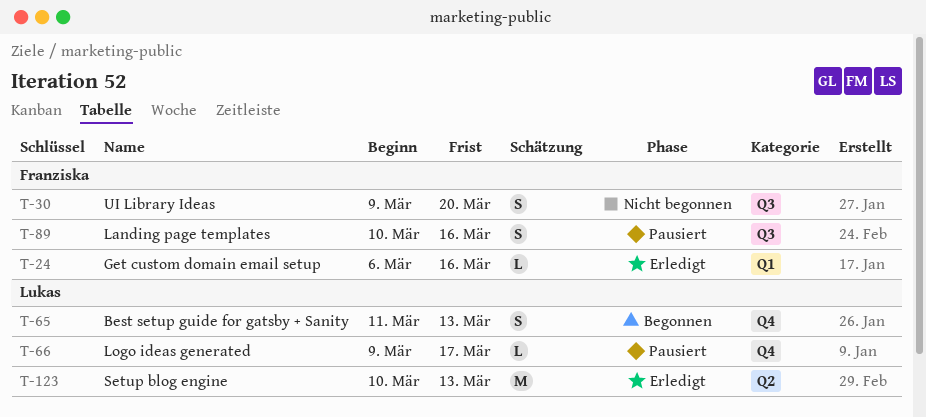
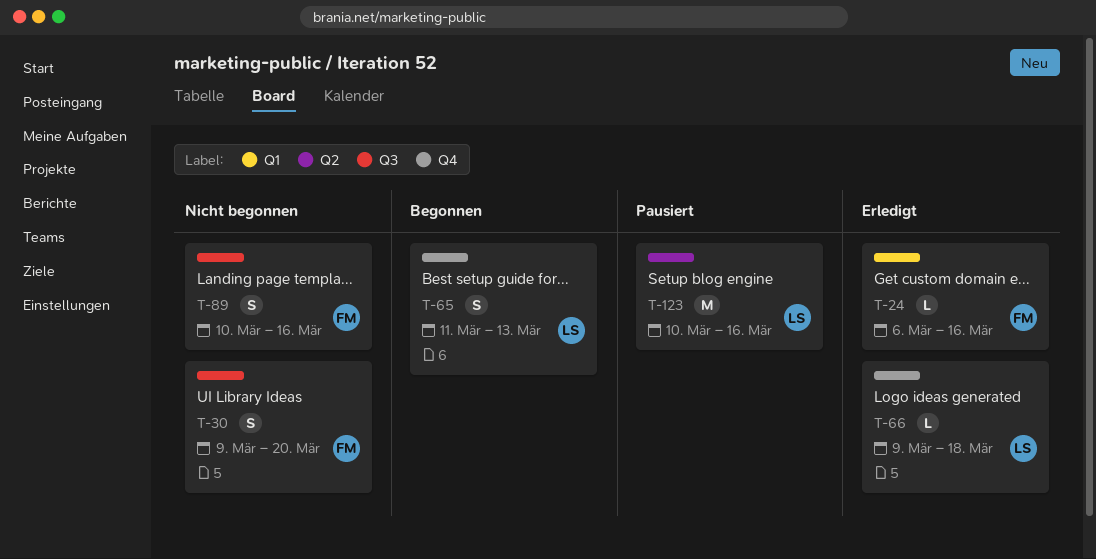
T-66, status: Pausiert -> Erledigt
T-66, due: Mar 17 -> Mar 18
T-89, status: Pausiert -> Nicht begonnen
T-123, status: Erledigt -> Pausiert
T-123, due: Mar 13 -> Mar 16

